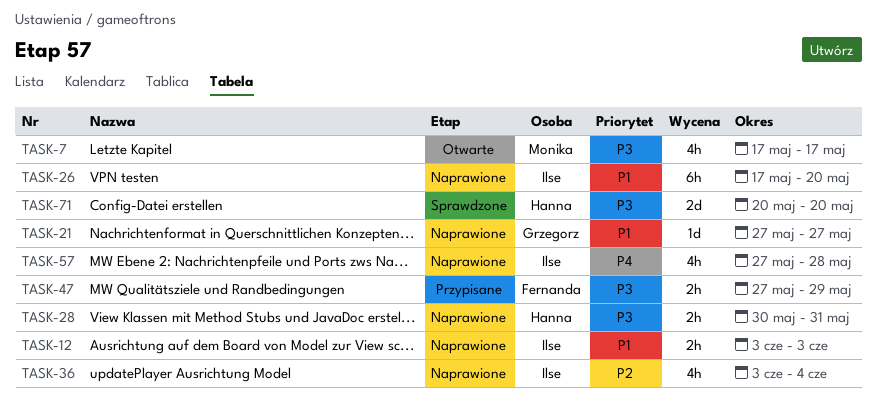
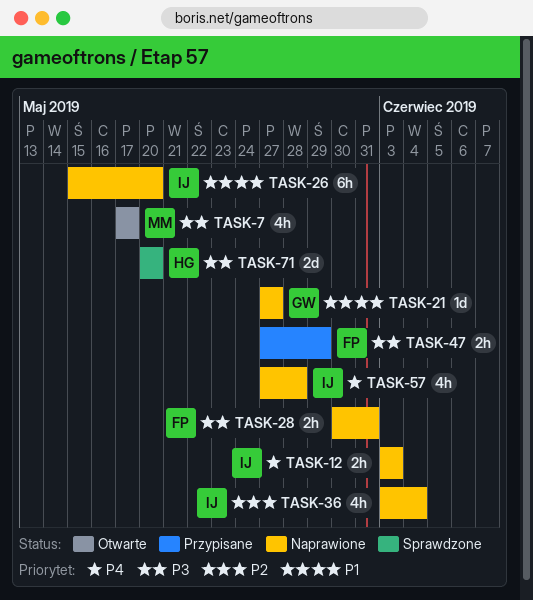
TASK-12, priority: P1 -> P4
TASK-26, start: May 17 -> May 15
TASK-28, owner: Hanna -> Fernanda

